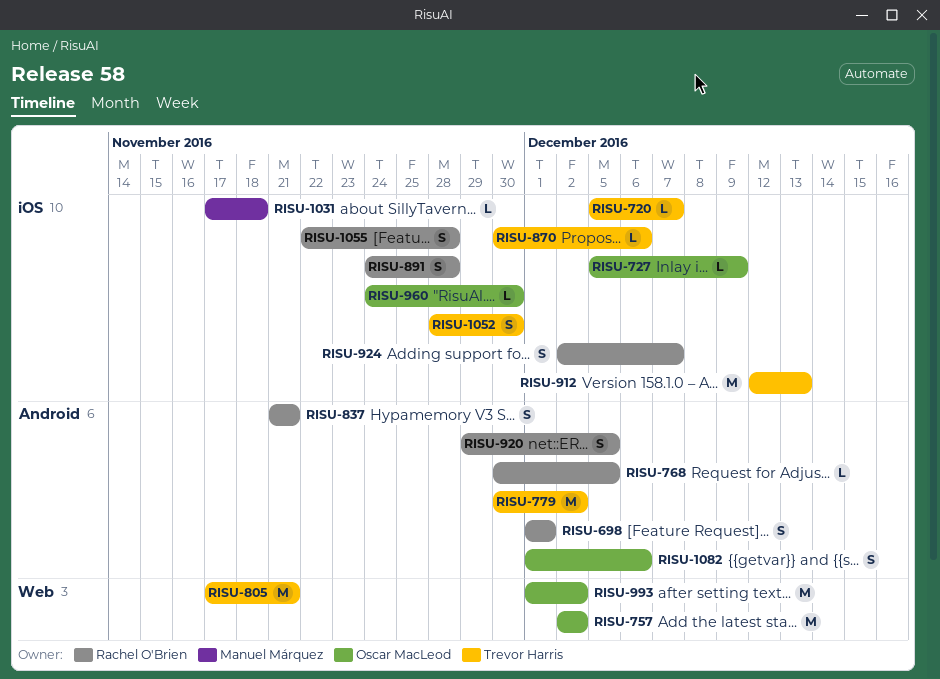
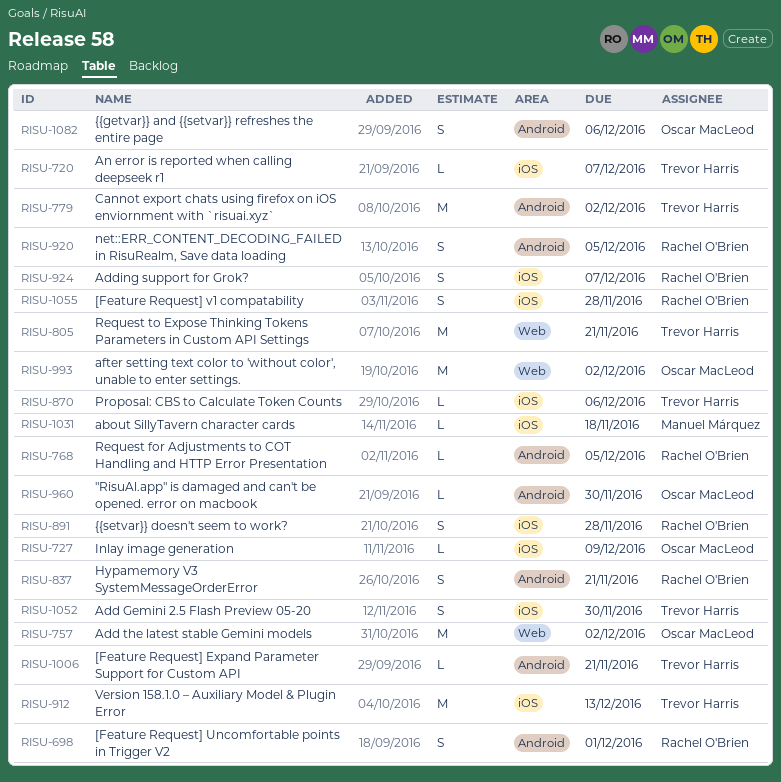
RISU-960, label: iOS -> Android
RISU-1006: none -> present

